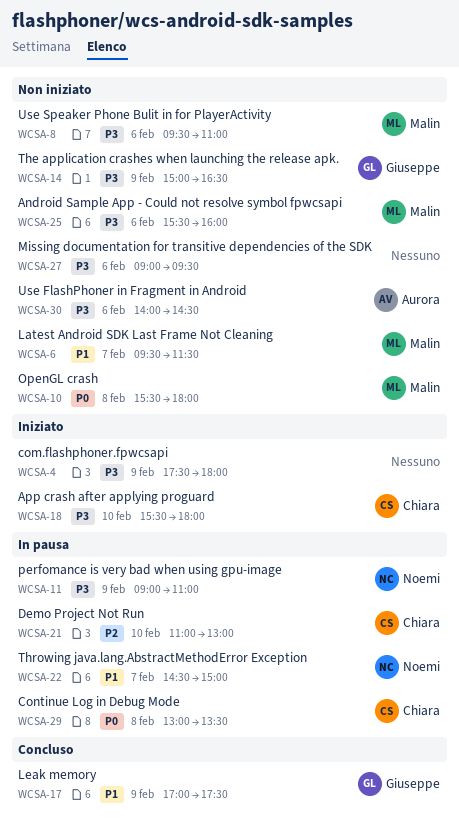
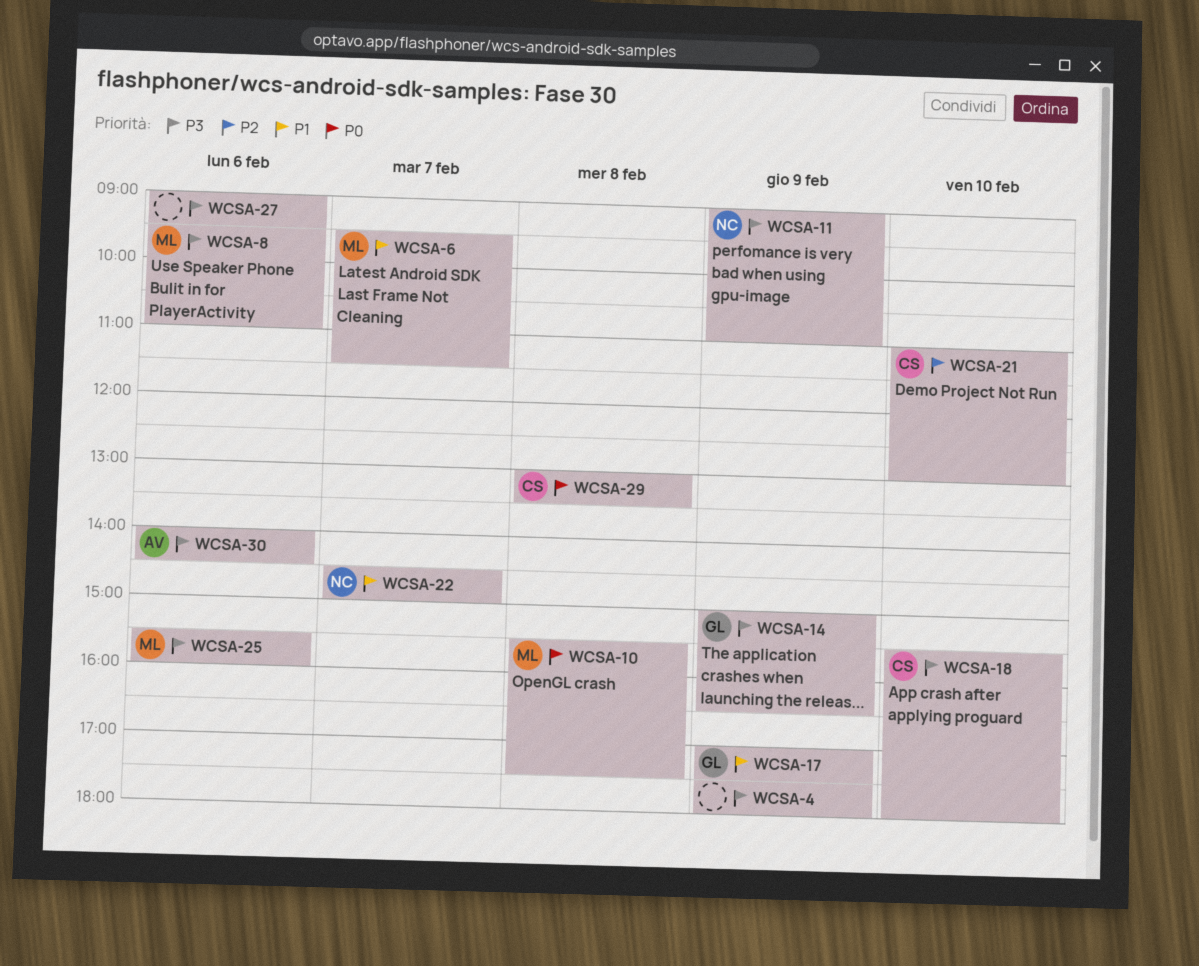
WCSA-10, ends: 18:00 -> 17:30

